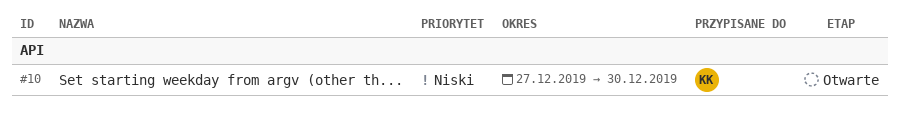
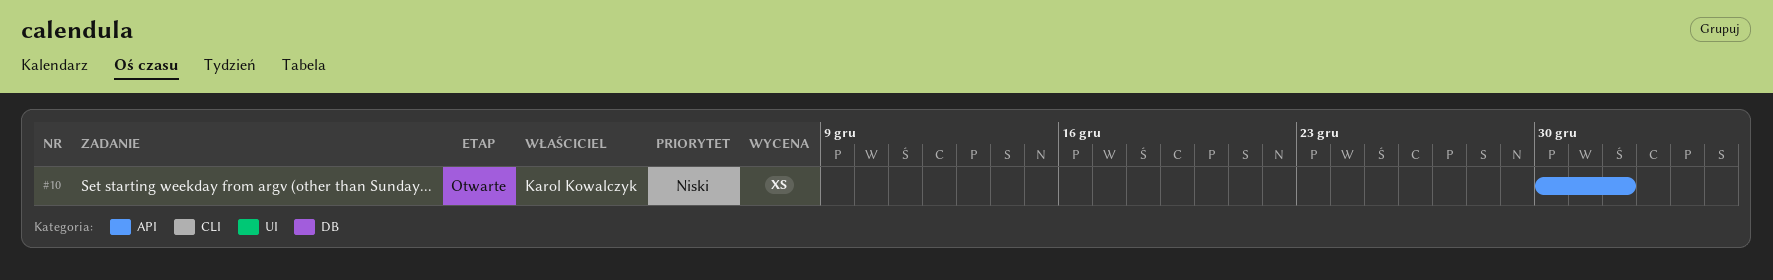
#10, start: Dec 27 -> Dec 30
#10, due: Dec 30 -> Jan 1

